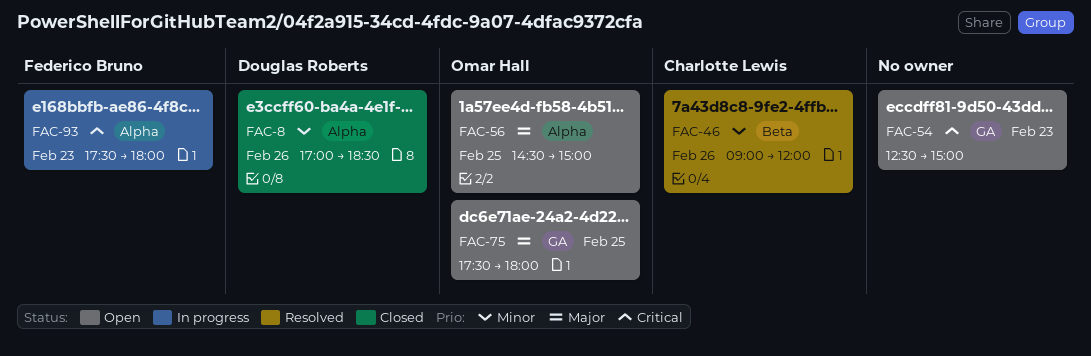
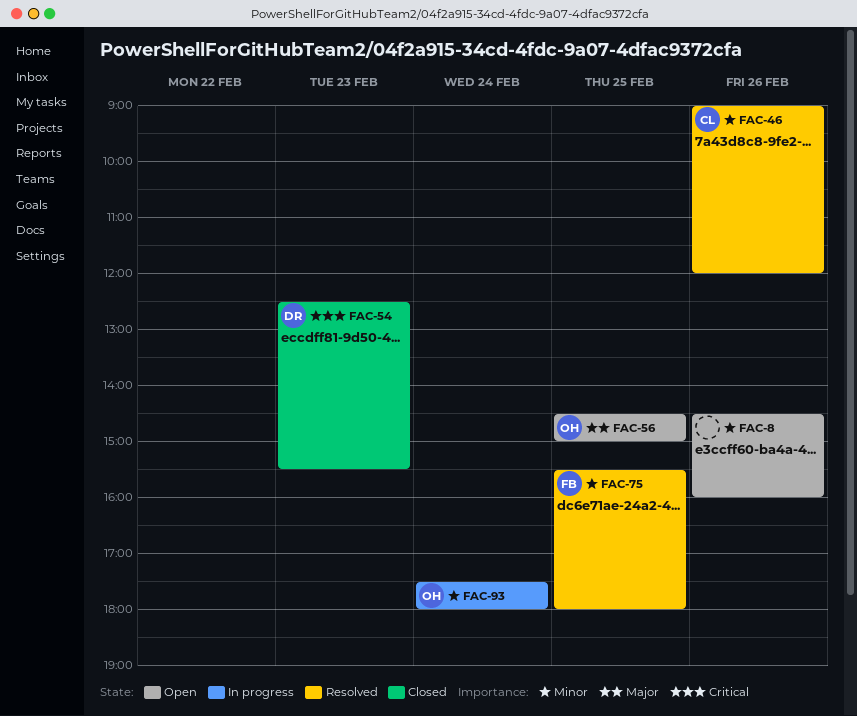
FAC-8, status: Closed -> Open
FAC-8, owner: Douglas Roberts -> none
FAC-8, begins: 17:00 -> 14:30
FAC-8, ends: 18:30 -> 16:00
FAC-54, status: Open -> Closed
FAC-54, owner: none -> Douglas Roberts
FAC-54, ends: 15:00 -> 15:30
FAC-75, status: Open -> Resolved
FAC-75, owner: Omar Hall -> Federico Bruno
FAC-75, priority: Major -> Minor
FAC-75, begins: 17:30 -> 15:30
FAC-93, owner: Federico Bruno -> Omar Hall
FAC-93, priority: Critical -> Minor
FAC-93, day: Feb 23 -> Feb 24

